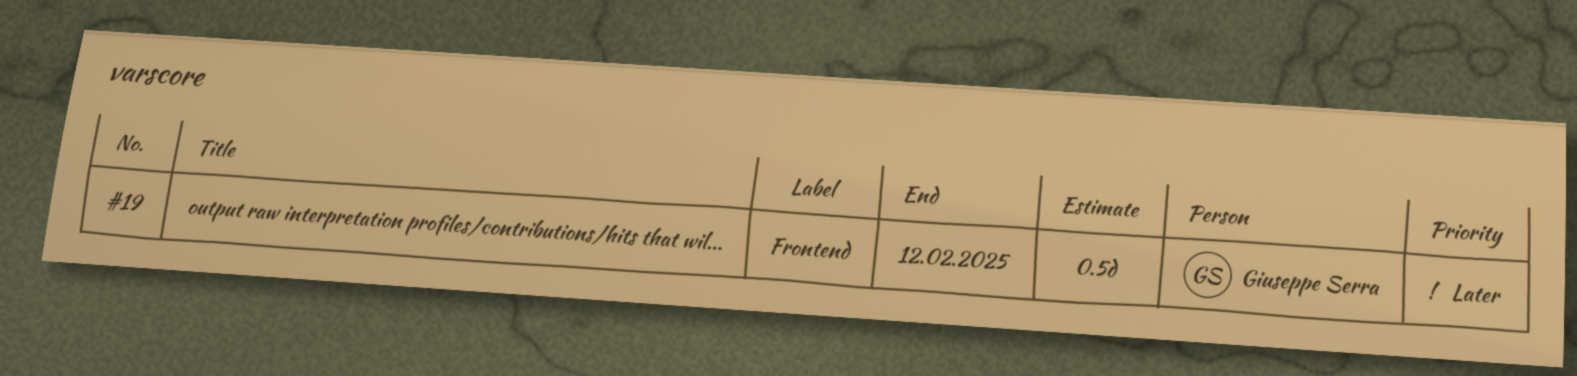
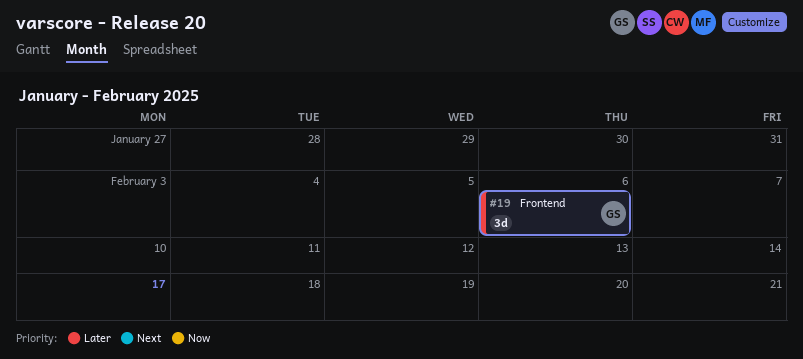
#19, estimate: 0.5d -> 3d
#19, due: Feb 12 -> Feb 6

